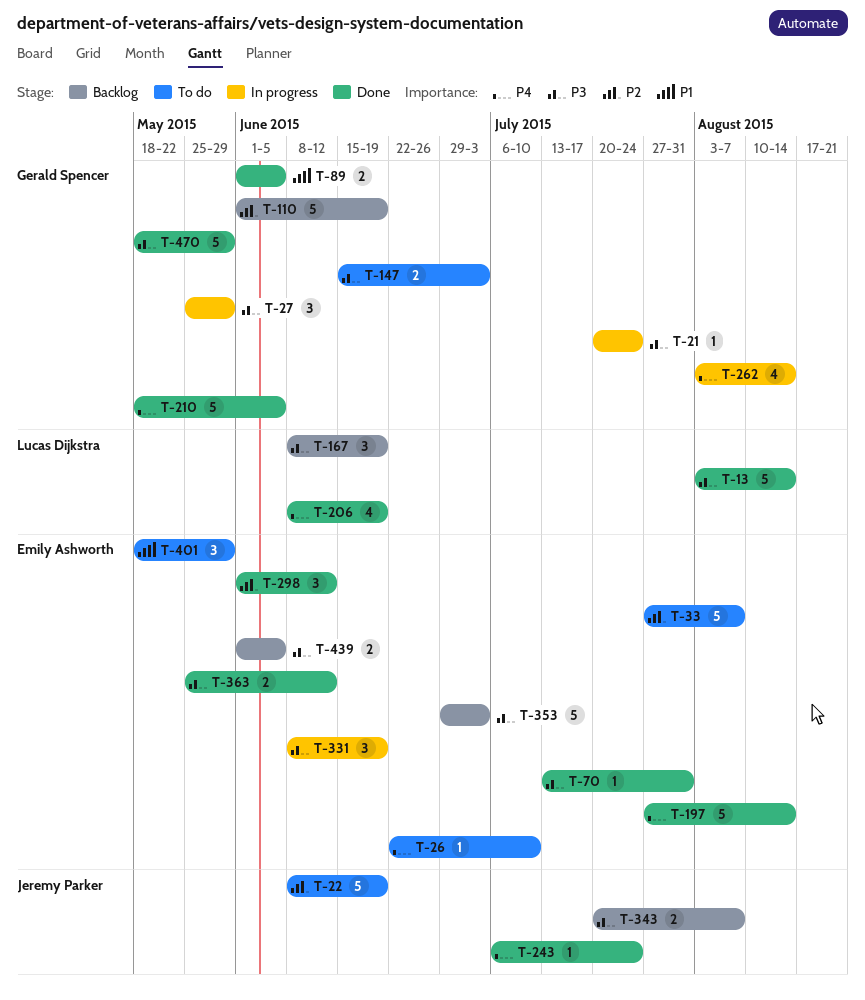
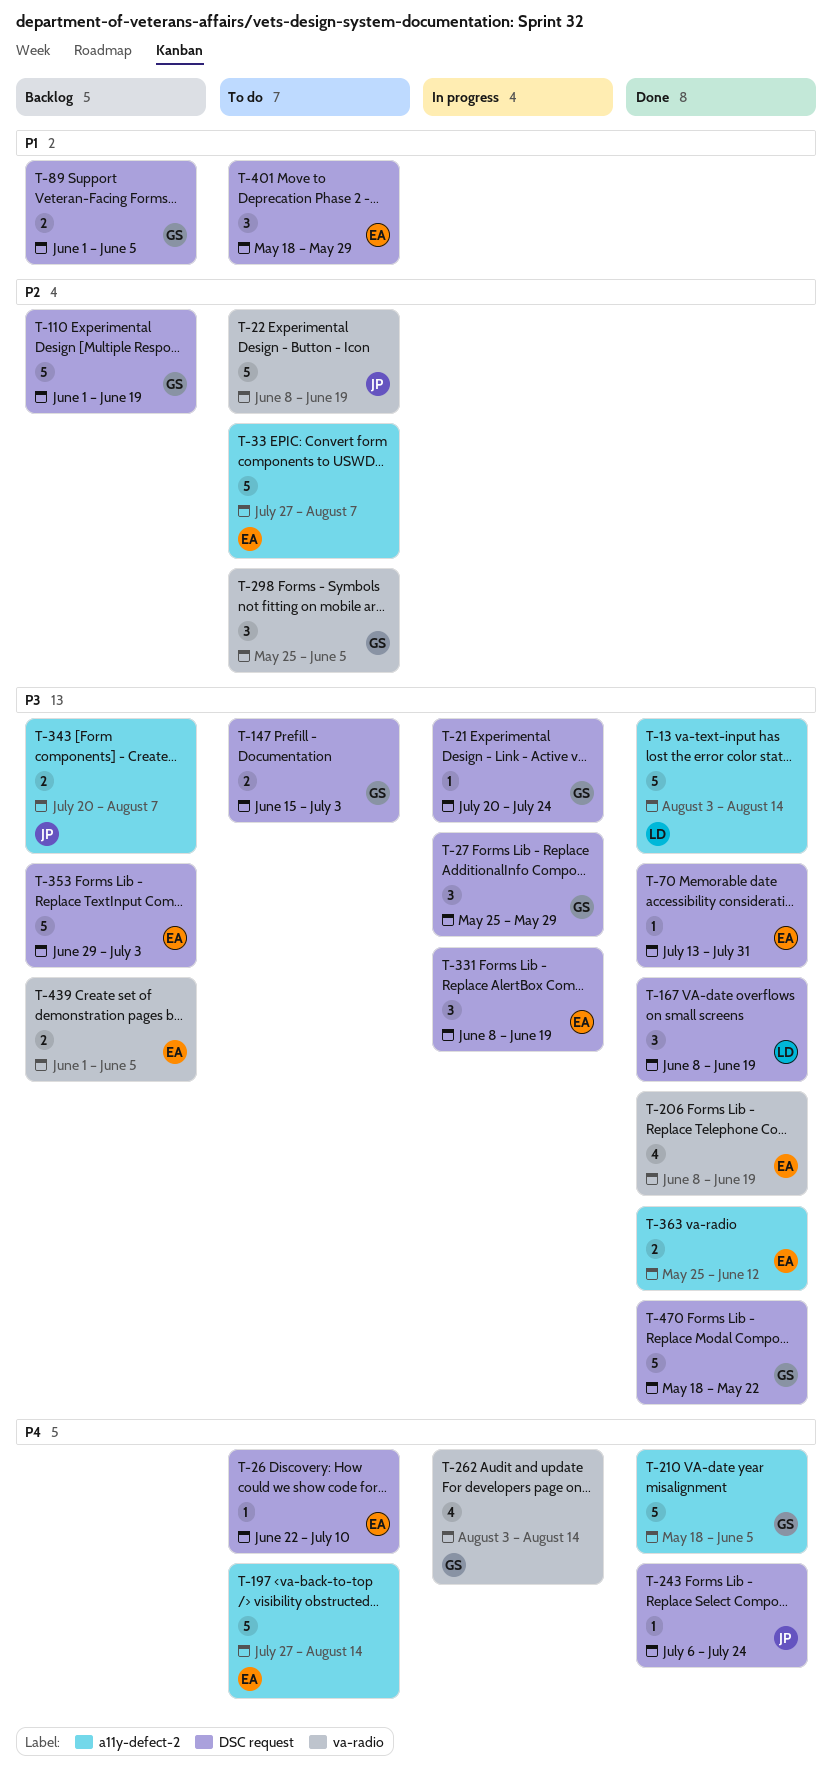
T-89, status: Done -> Backlog
T-167, status: Backlog -> Done
T-197, status: Done -> To do
T-206, owner: Lucas Dijkstra -> Emily Ashworth
T-206, priority: P4 -> P3
T-298, status: Done -> To do
T-298, owner: Emily Ashworth -> Gerald Spencer
T-298, start: Jun 1 -> May 25
T-298, due: Jun 12 -> Jun 5
T-470, due: May 29 -> May 22

